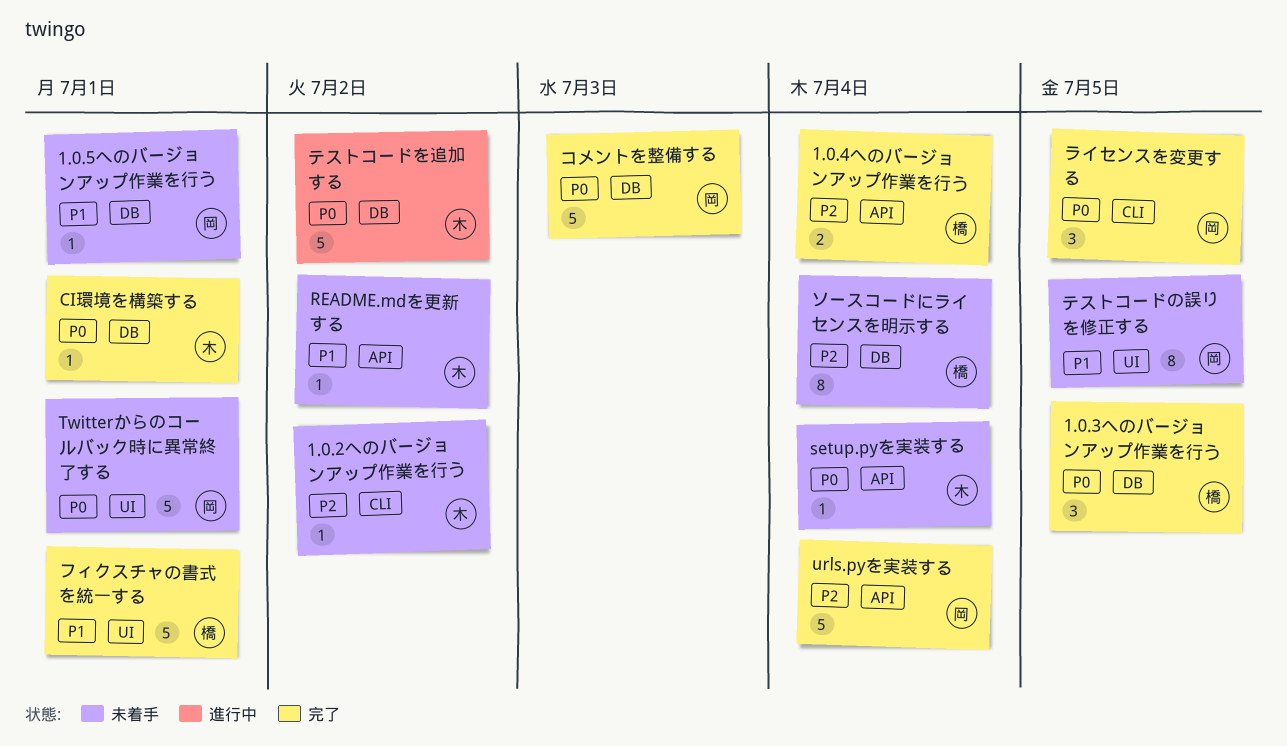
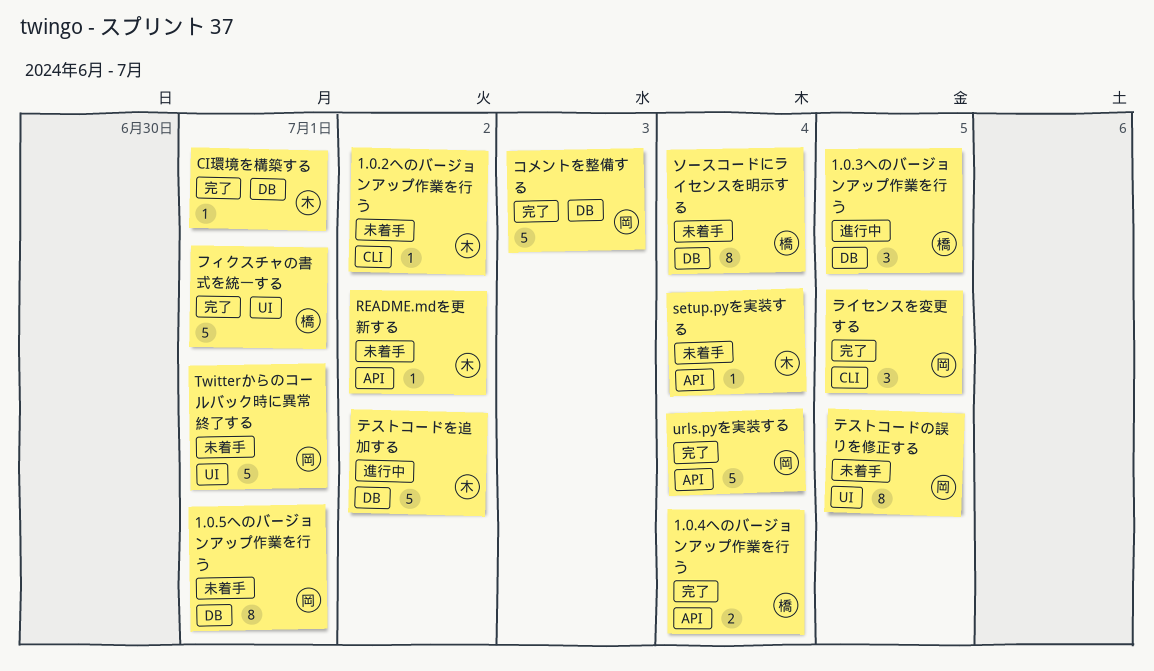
1.0.3へのバージョンアップ作業を行う, status: 完了 -> 進行中
1.0.5へのバージョンアップ作業を行う, estimate: 1 -> 8

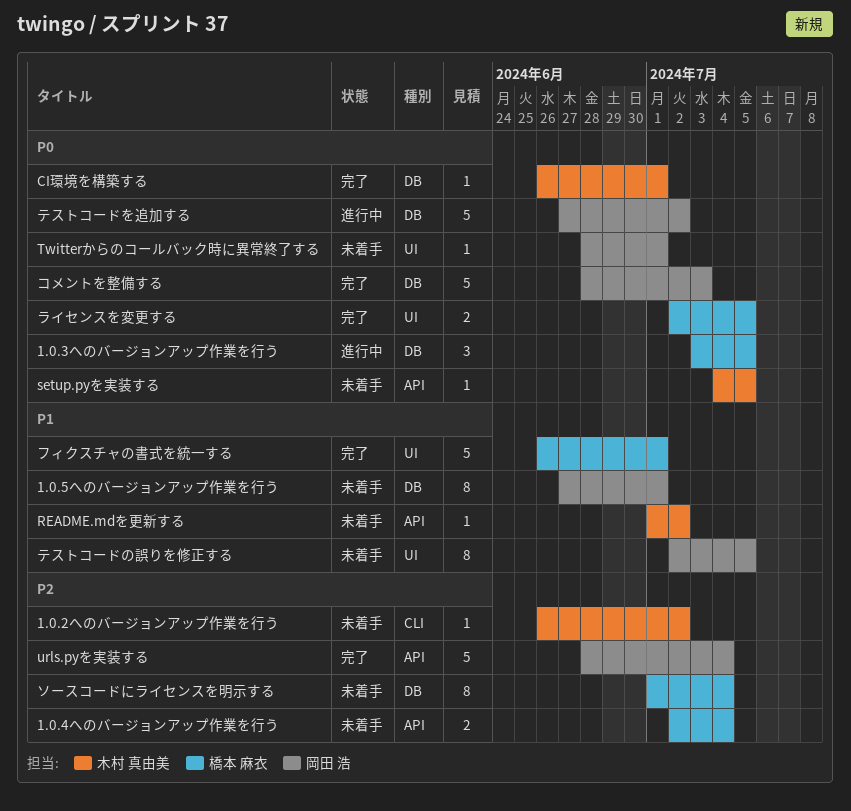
1.0.4へのバージョンアップ作業を行う, status: 完了 -> 未着手
setup.pyを実装する, due: Jul 4 -> Jul 5
Twitterからのコールバック時に異常終了する, estimate: 5 -> 1
テストコードを追加する, owner: 木村 真由美 -> 岡田 浩
ライセンスを変更する, owner: 岡田 浩 -> 橋本 麻衣
ライセンスを変更する, label: CLI -> UI
ライセンスを変更する, estimate: 3 -> 2

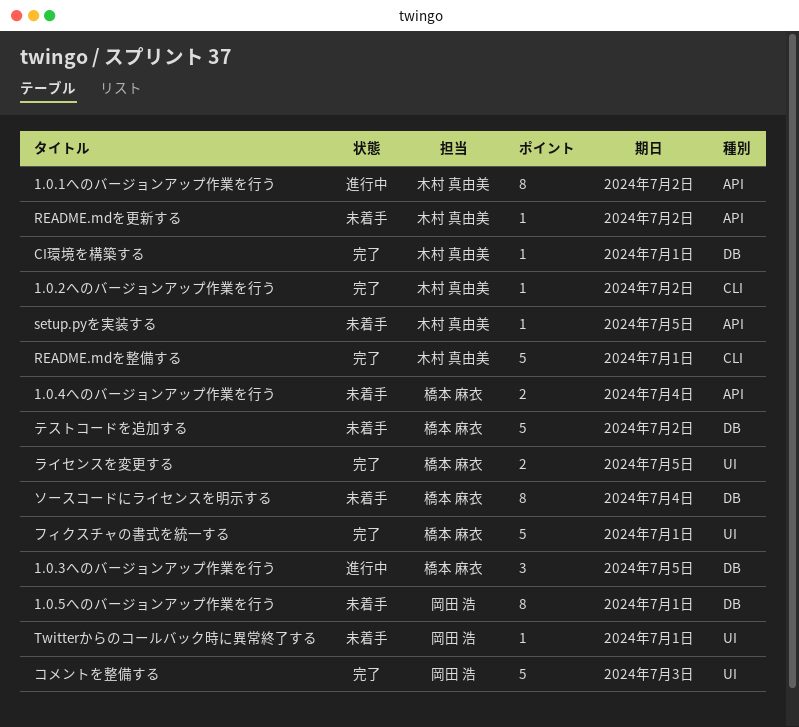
1.0.1へのバージョンアップ作業を行う: none -> present
1.0.2へのバージョンアップ作業を行う, status: 未着手 -> 完了
README.mdを整備する: none -> present
urls.pyを実装する: present -> none
コメントを整備する, label: DB -> UI
テストコードの誤りを修正する: present -> none
テストコードを追加する, status: 進行中 -> 未着手
テストコードを追加する, owner: 岡田 浩 -> 橋本 麻衣

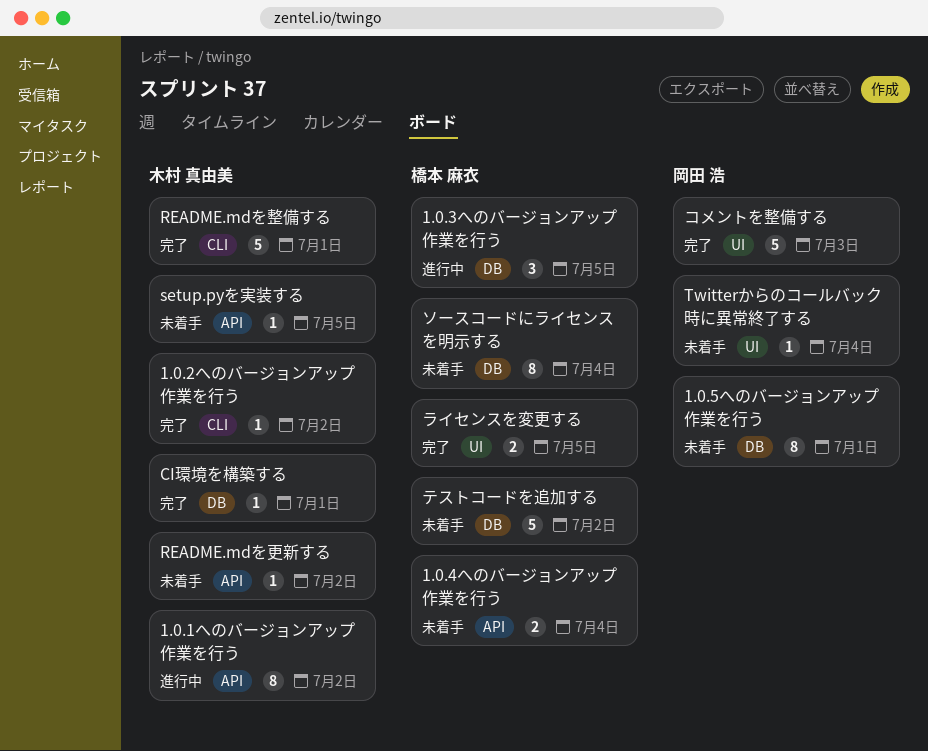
Twitterからのコールバック時に異常終了する, due: Jul 1 -> Jul 4
フィクスチャの書式を統一する: present -> none

